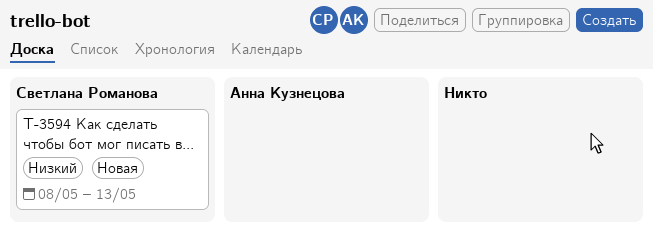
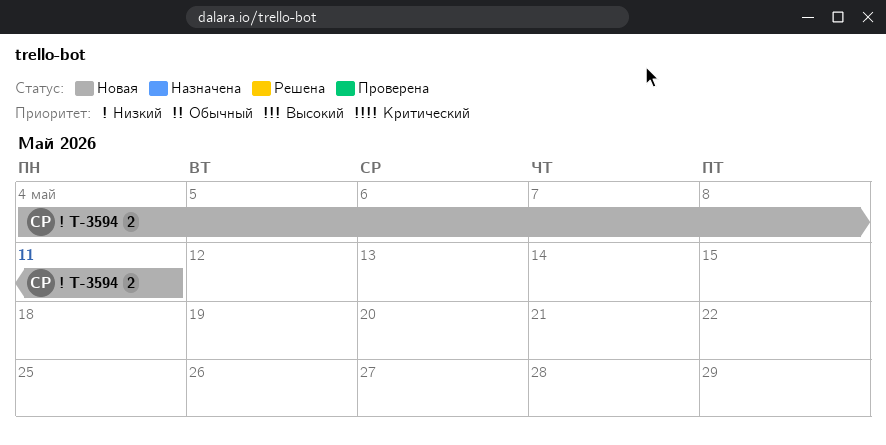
T-3594, start: May 8 -> May 4
T-3594, due: May 13 -> May 11

